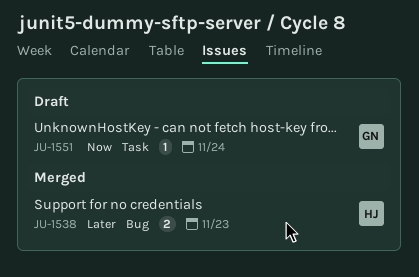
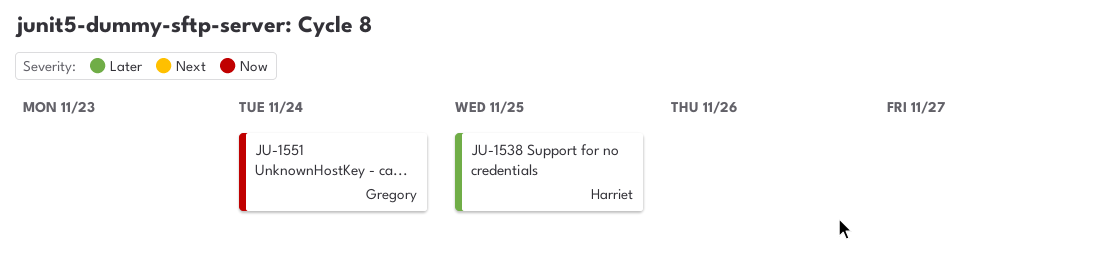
JU-1538, due: Nov 23 -> Nov 25

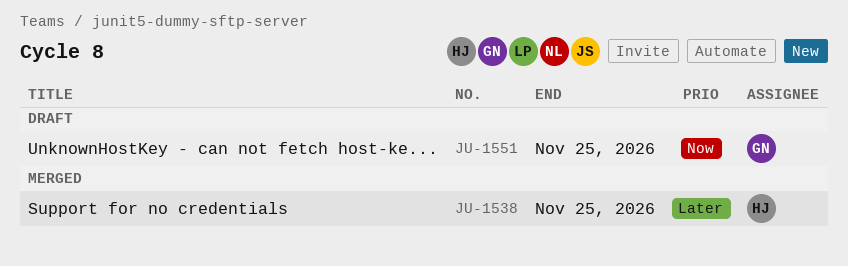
JU-1551, due: Nov 24 -> Nov 25

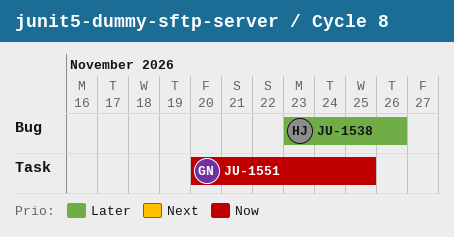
JU-1538, due: Nov 25 -> Nov 26

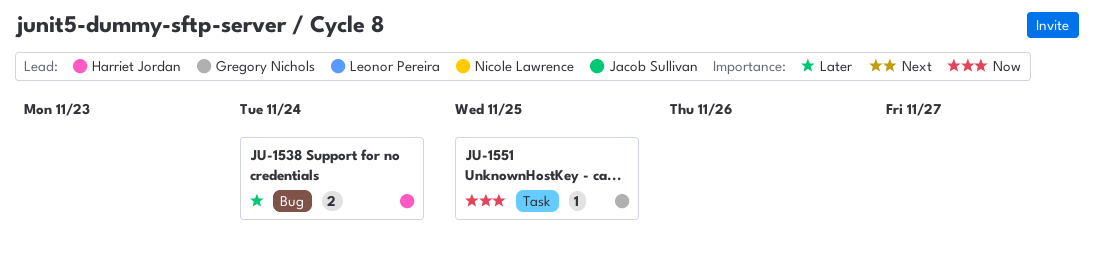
JU-1538, due: Nov 26 -> Nov 24

